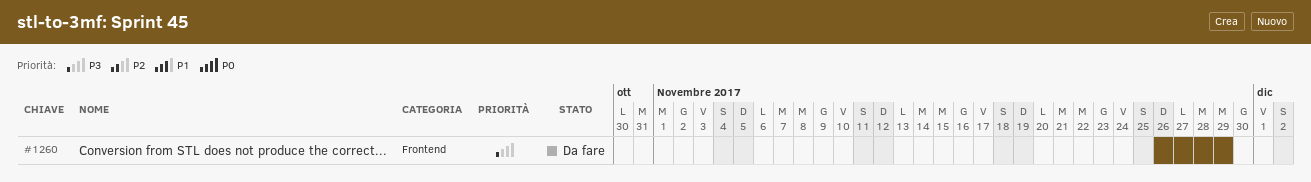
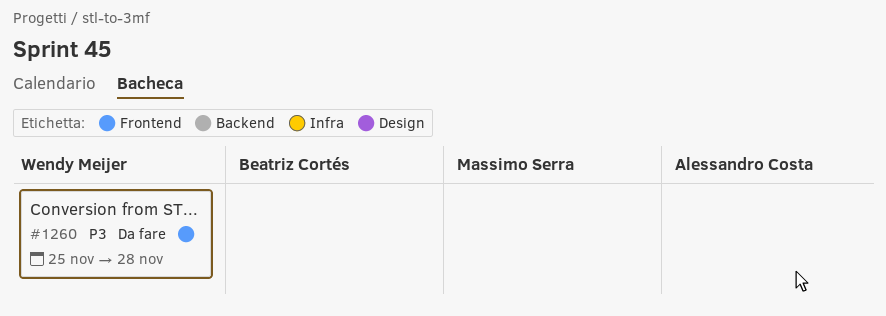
#1260, start: Nov 26 -> Nov 25
#1260, due: Nov 29 -> Nov 28

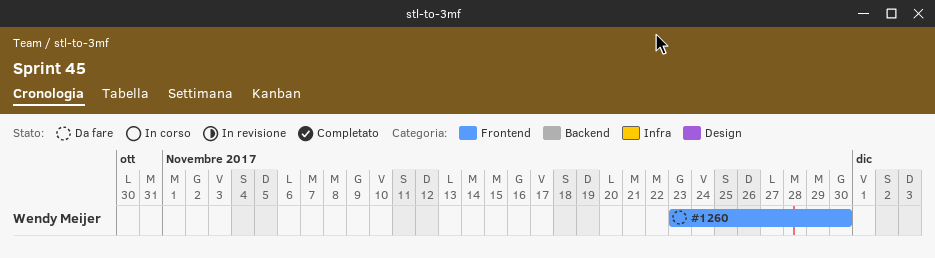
#1260, start: Nov 25 -> Nov 23
#1260, due: Nov 28 -> Nov 30

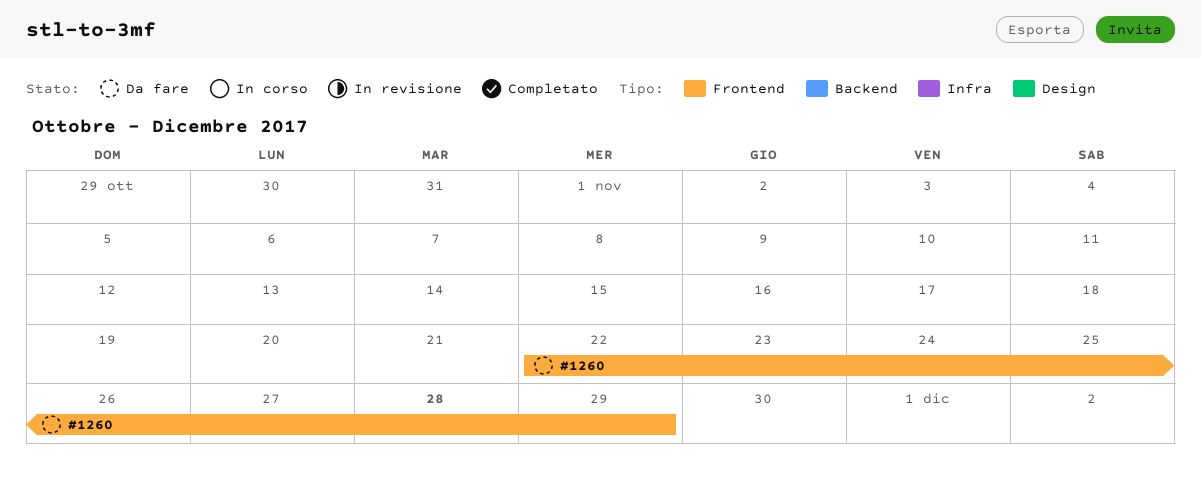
#1260, start: Nov 23 -> Nov 22
#1260, due: Nov 30 -> Nov 29

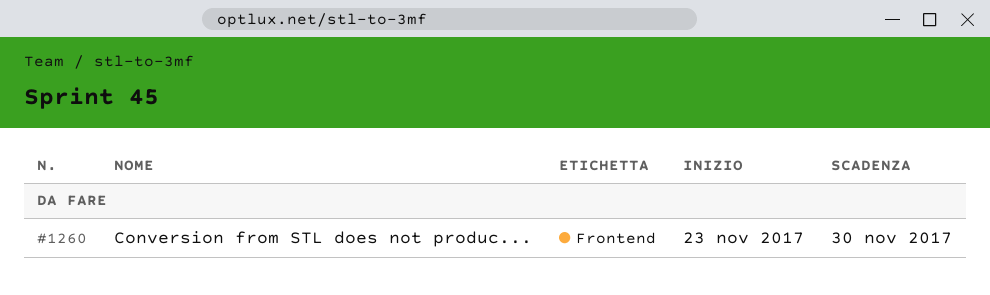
#1260, start: Nov 22 -> Nov 23
#1260, due: Nov 29 -> Nov 30

